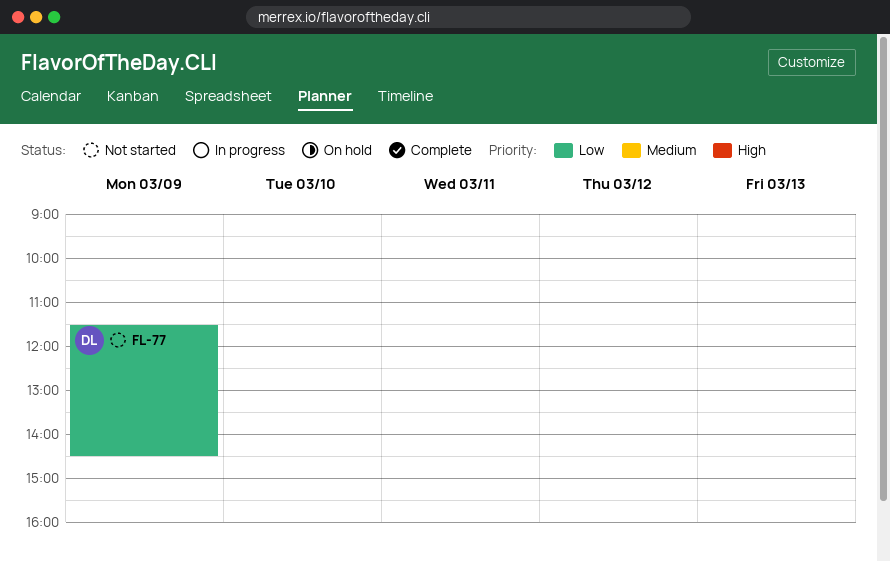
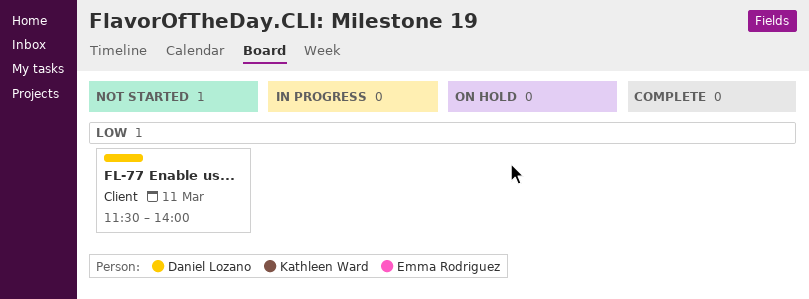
FL-77, day: Mar 9 -> Mar 11
FL-77, ends: 14:30 -> 14:00

